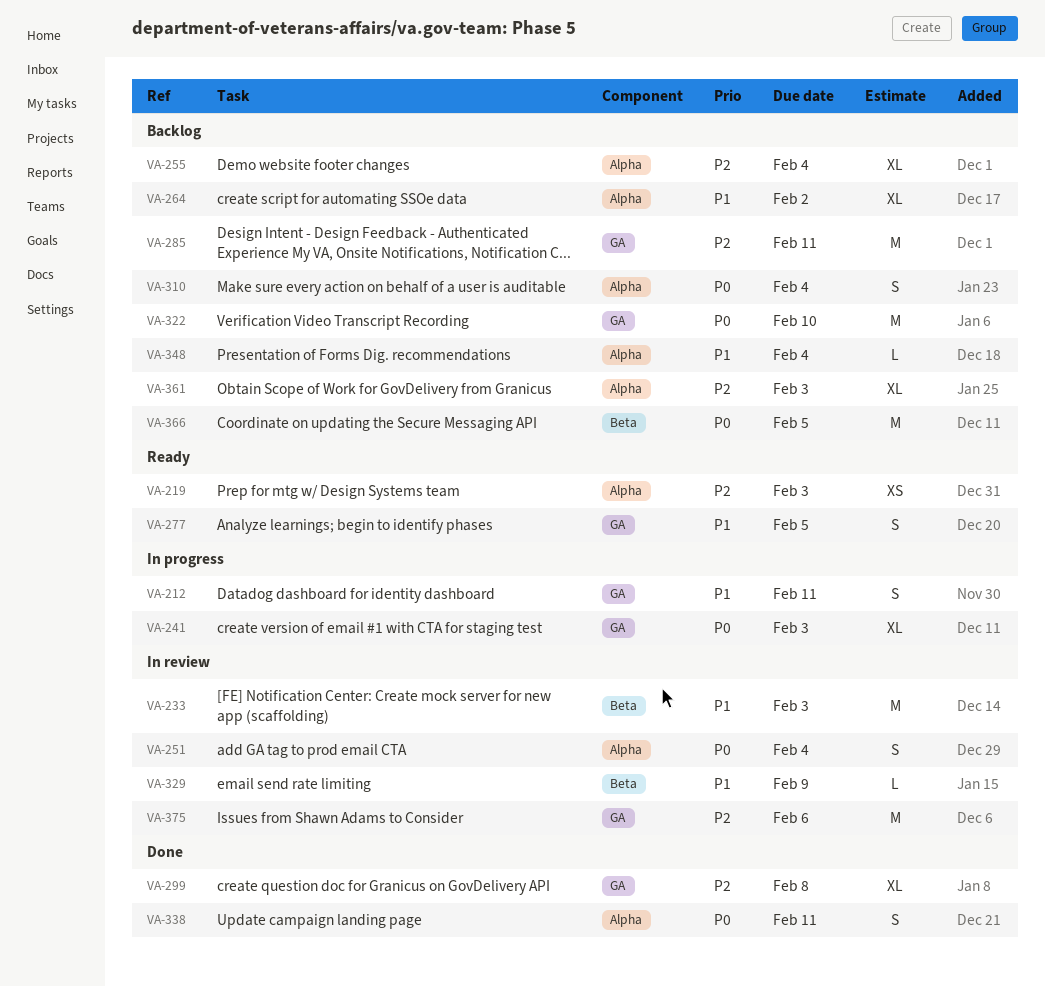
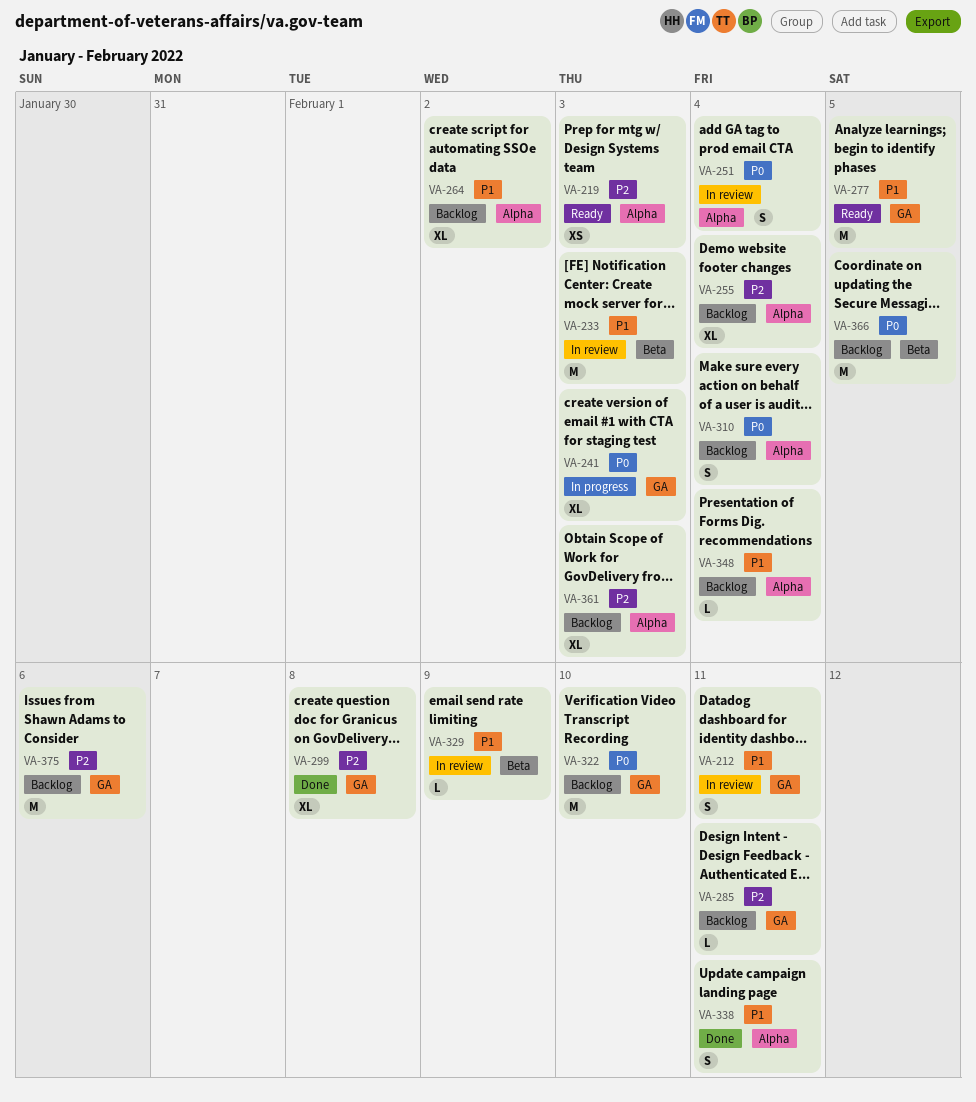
VA-212, status: In progress -> In review
VA-277, estimate: S -> M
VA-285, estimate: M -> L
VA-338, priority: P0 -> P1
VA-375, status: In review -> Backlog

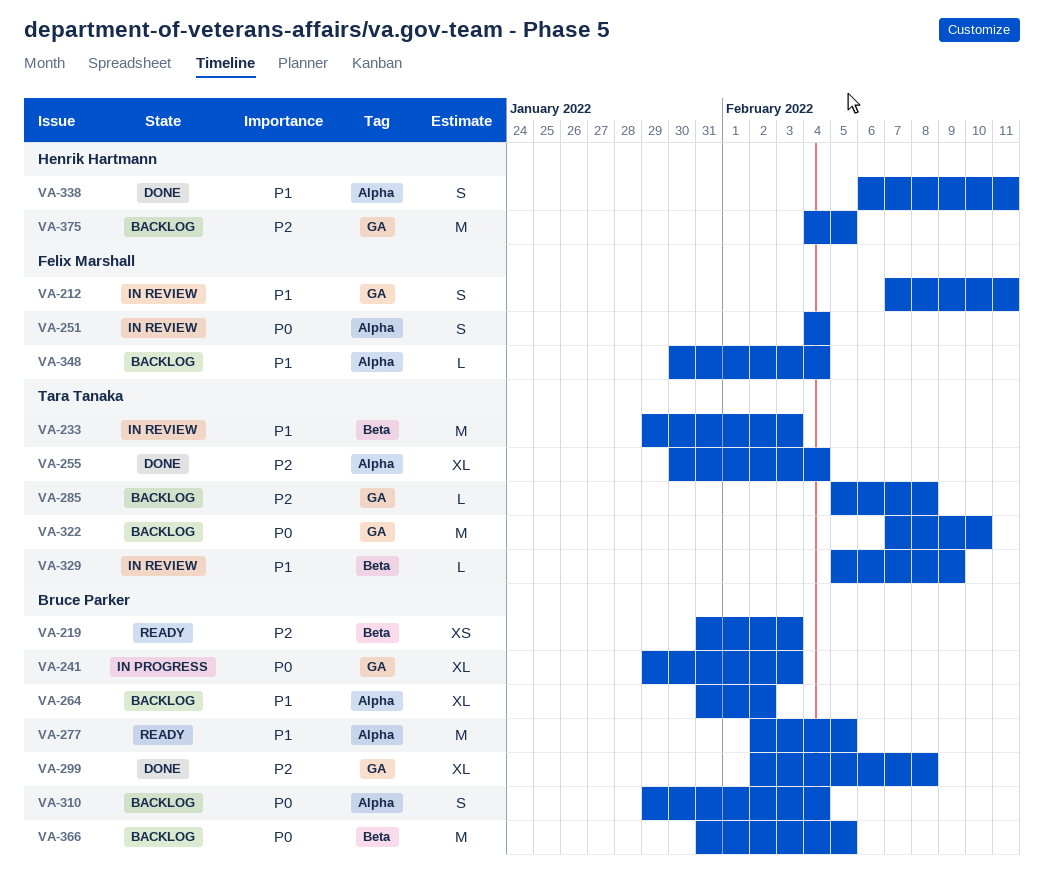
VA-219, label: Alpha -> Beta
VA-255, status: Backlog -> Done
VA-277, label: GA -> Alpha
VA-285, due: Feb 11 -> Feb 8
VA-361: present -> none
VA-375, due: Feb 6 -> Feb 5

